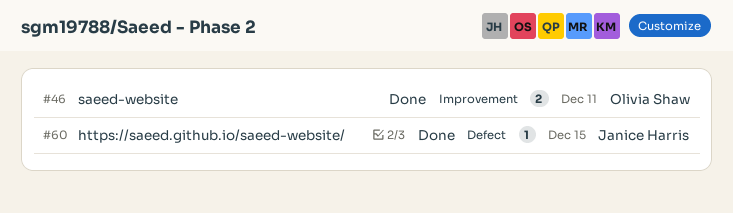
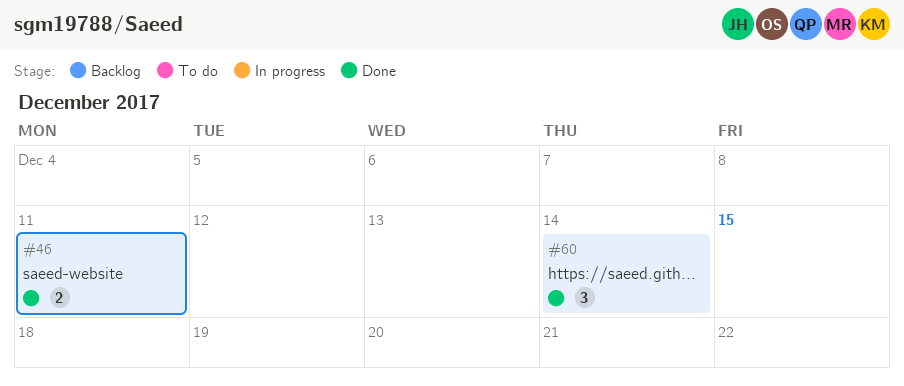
#60, estimate: 1 -> 3
#60, due: Dec 15 -> Dec 14

